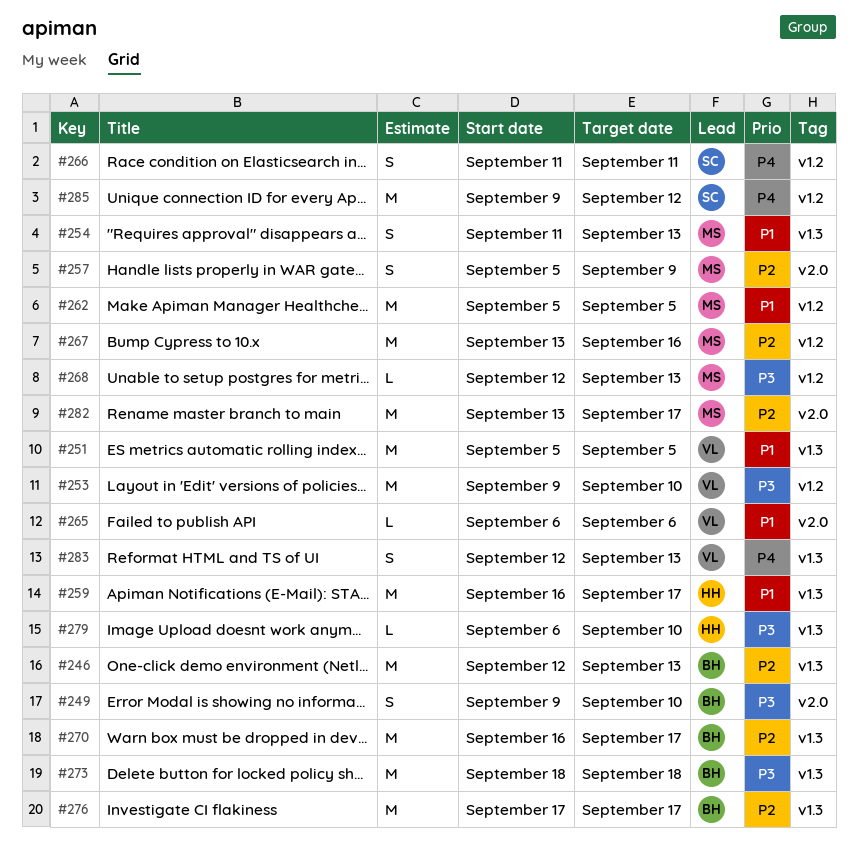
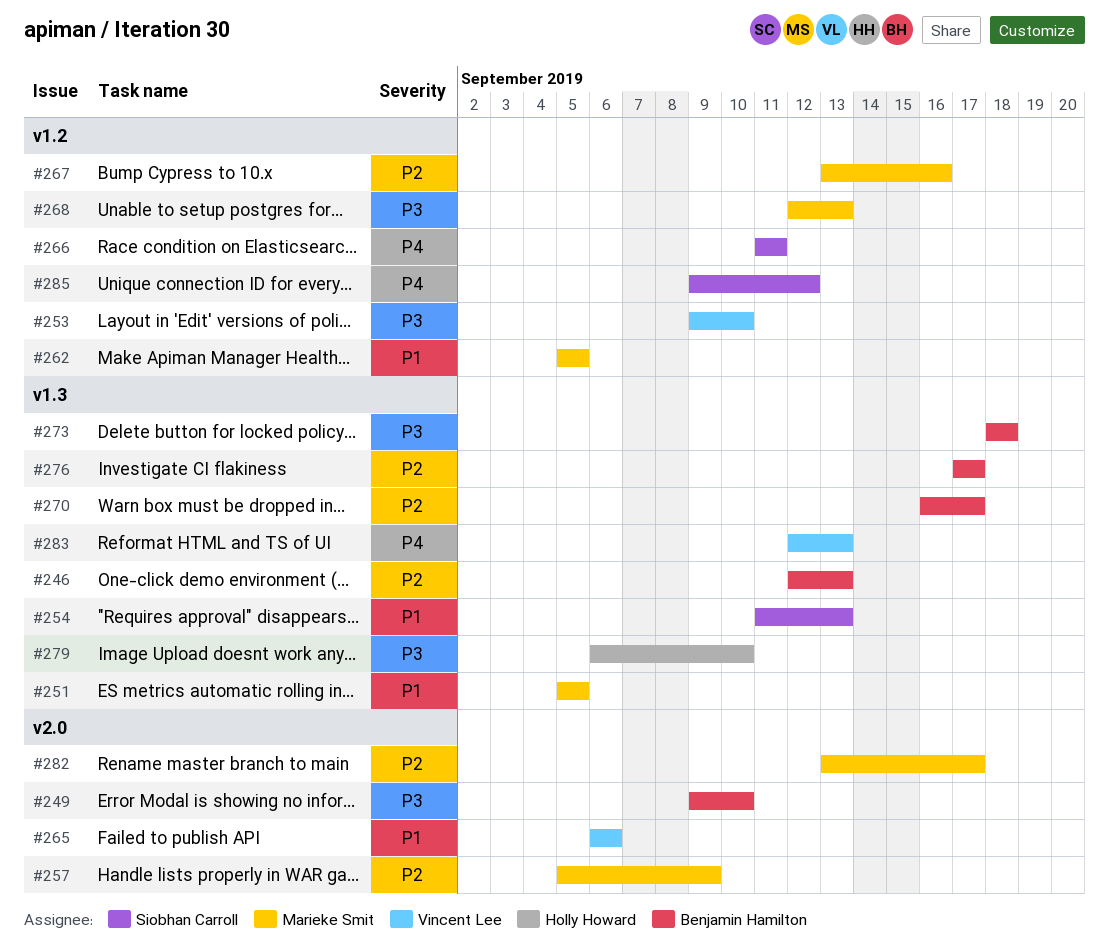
#251, owner: Vincent Lee -> Marieke Smit
#254, owner: Marieke Smit -> Siobhan Carroll
#259: present -> none

